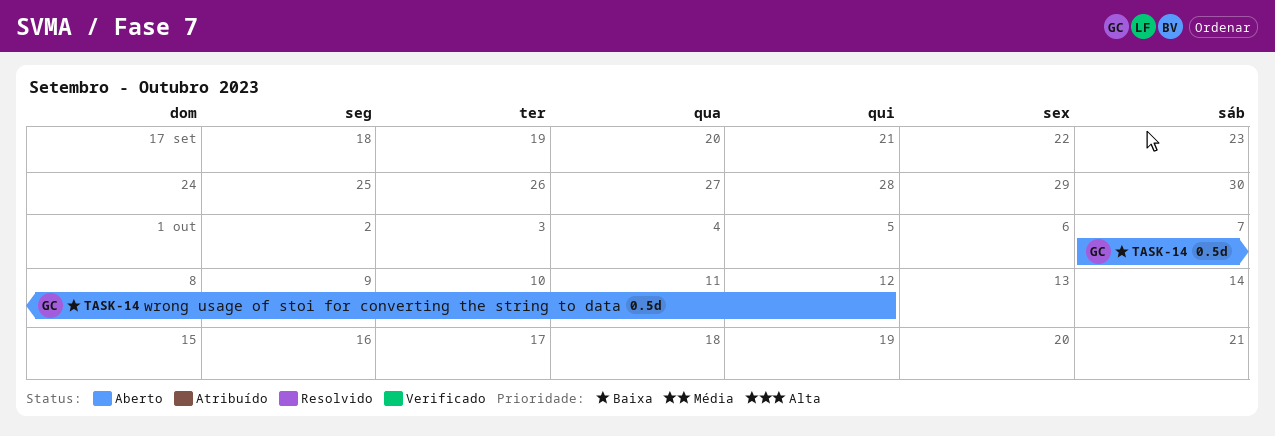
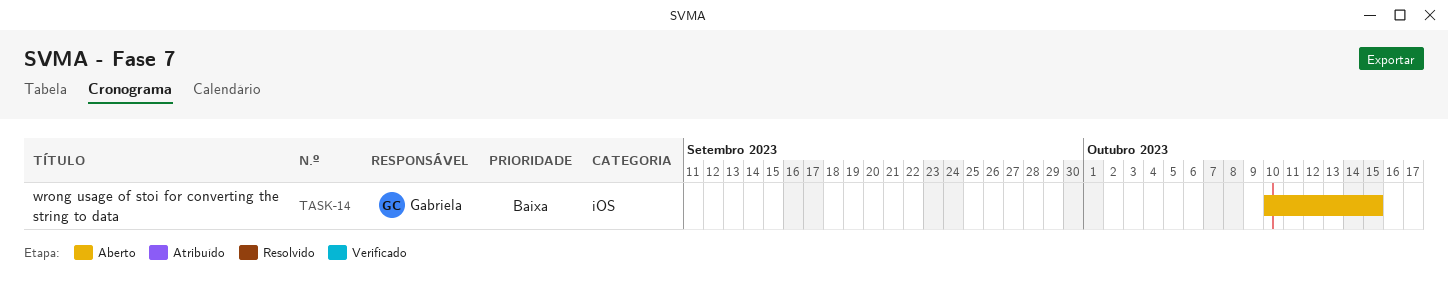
TASK-14, start: Oct 7 -> Oct 10
TASK-14, due: Oct 12 -> Oct 15

